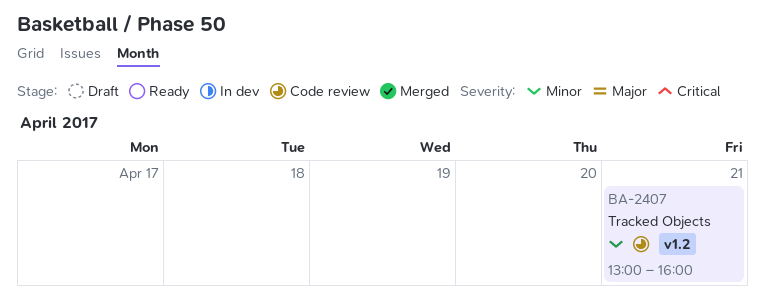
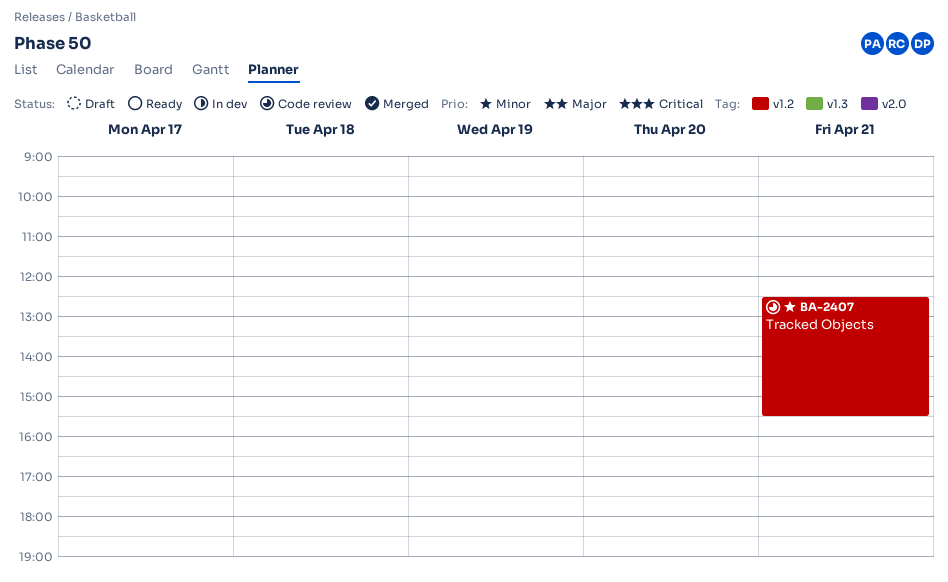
BA-2407, begins: 13:00 -> 12:30
BA-2407, ends: 16:00 -> 15:30

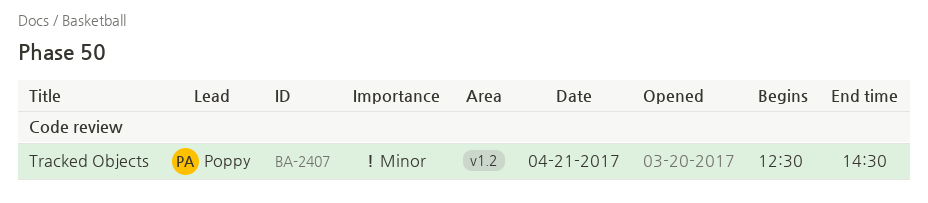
BA-2407, ends: 15:30 -> 14:30

